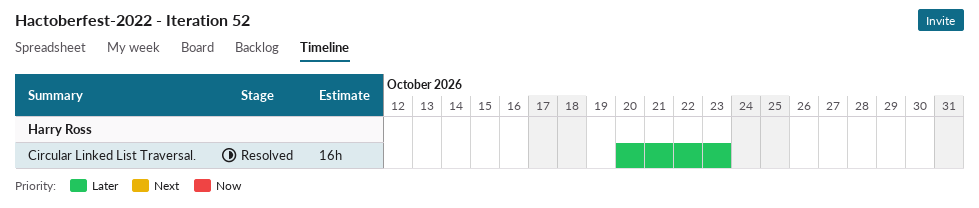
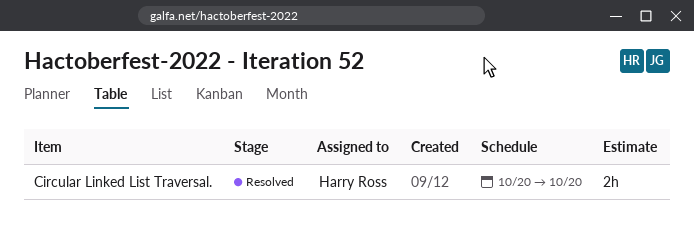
Circular Linked List Traversal., estimate: 16h -> 2h
Circular Linked List Traversal., due: Oct 23 -> Oct 20

